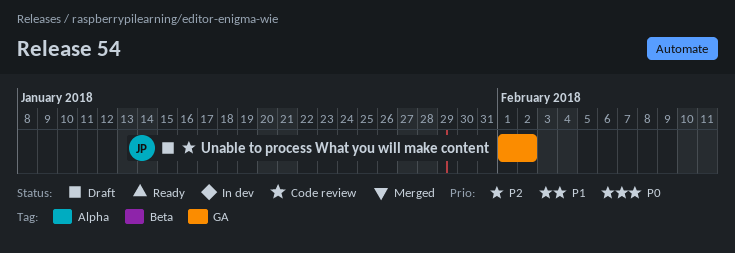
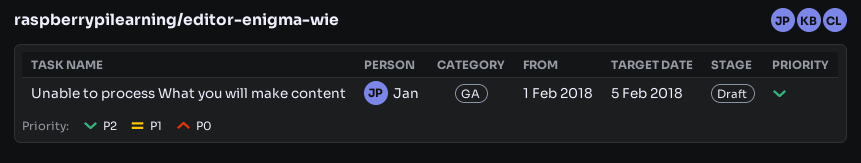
Unable to process What you will make content, due: Feb 2 -> Feb 5

